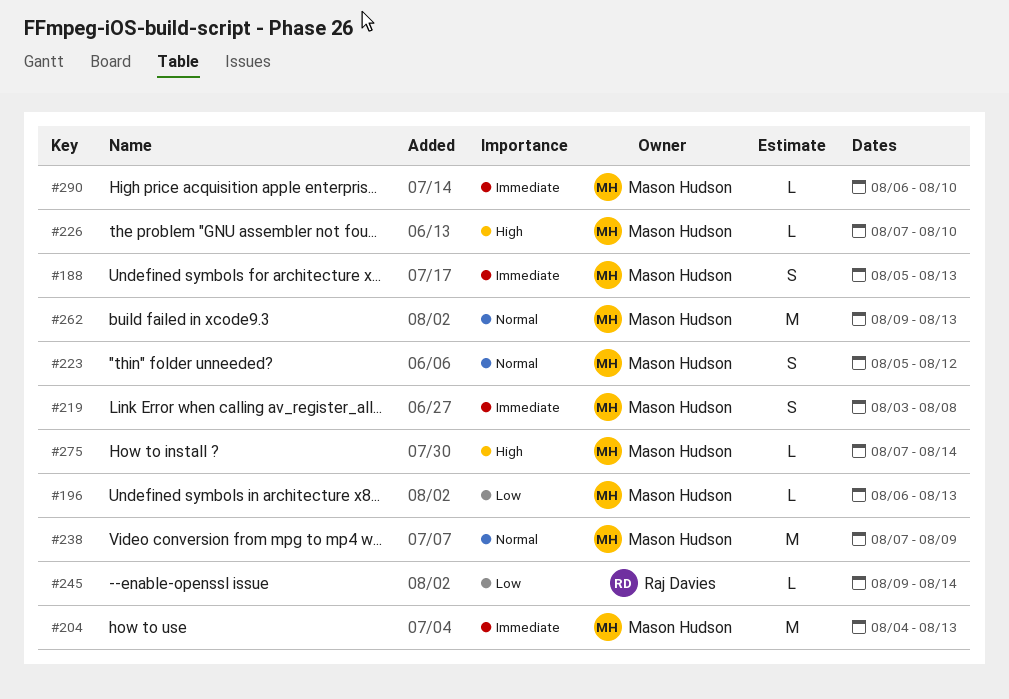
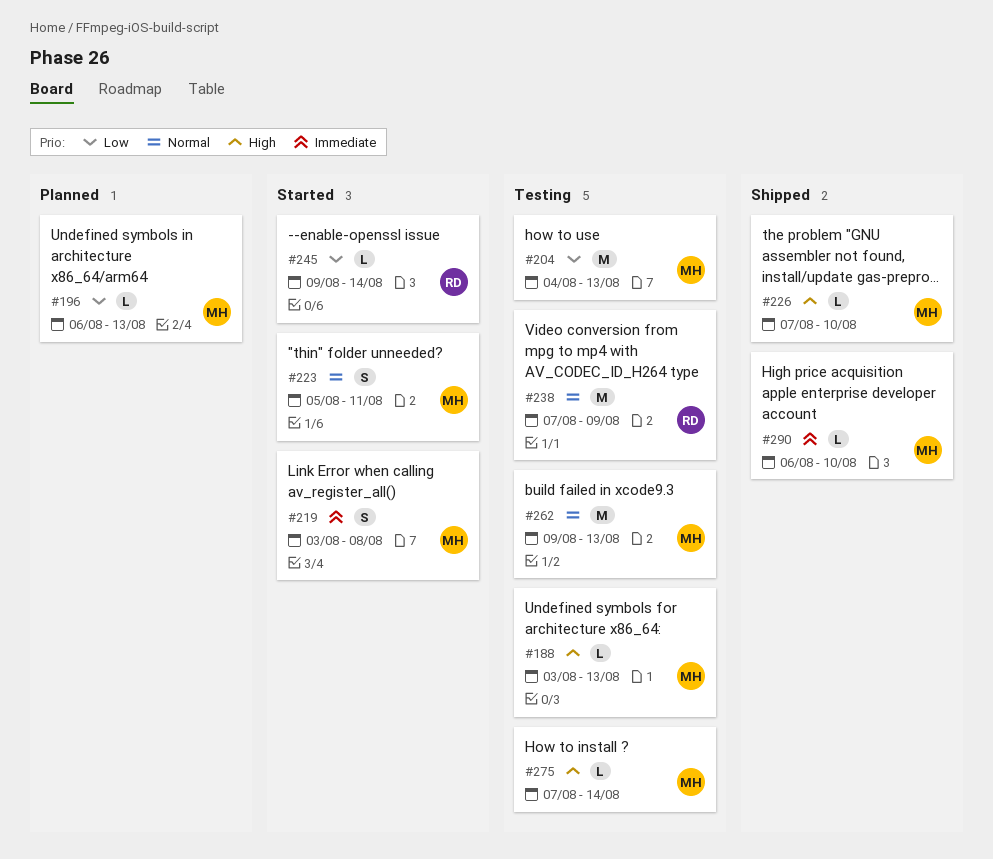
#188, priority: Immediate -> High
#188, estimate: S -> L
#188, start: Aug 5 -> Aug 3
#204, priority: Immediate -> Low
#223, due: Aug 12 -> Aug 11
#238, owner: Mason Hudson -> Raj Davies

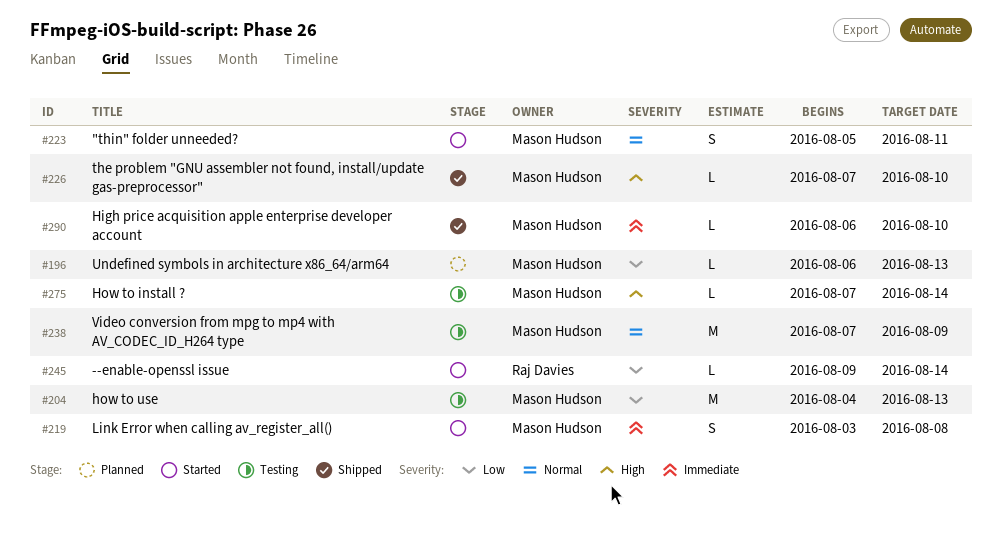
#188: present -> none
#238, owner: Raj Davies -> Mason Hudson
#262: present -> none

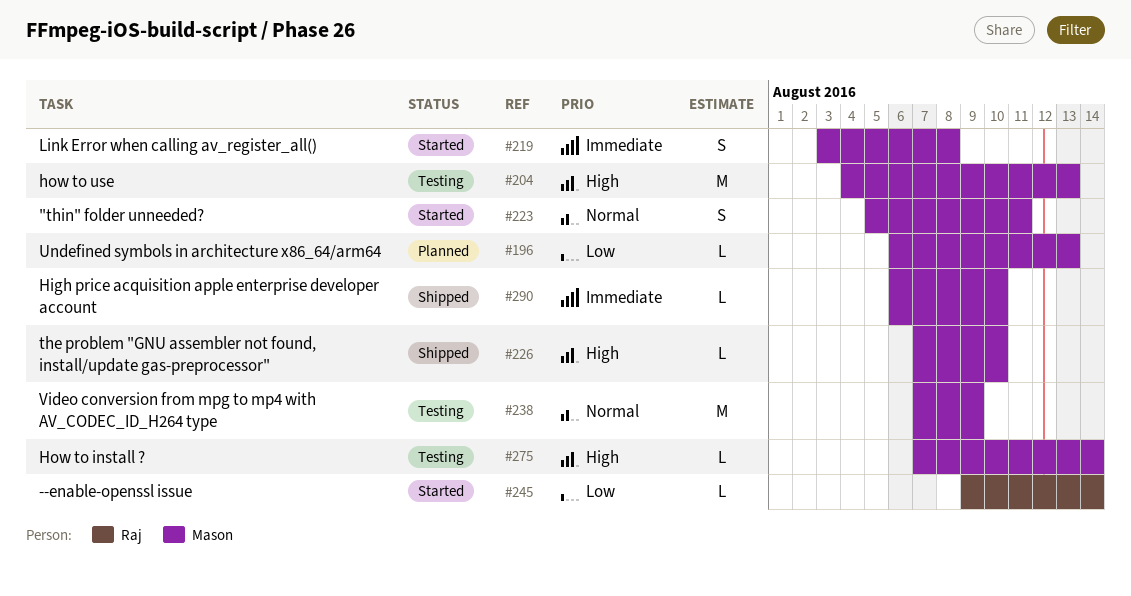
#204, priority: Low -> High

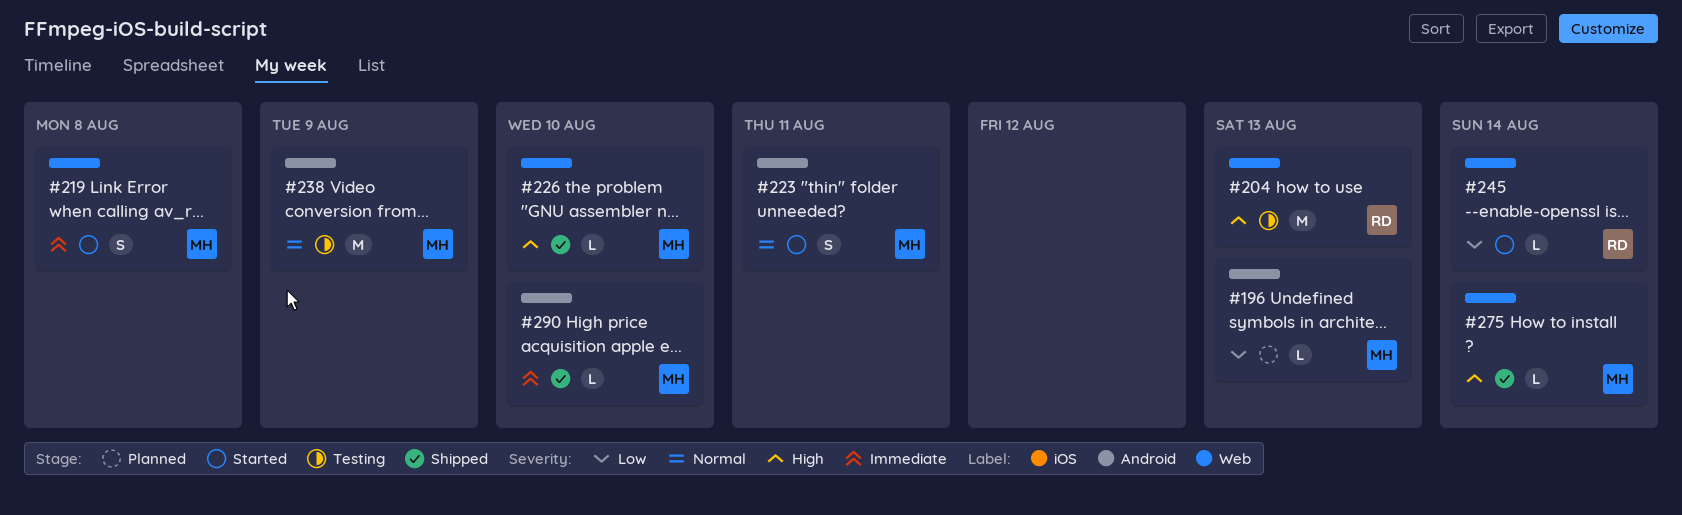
#204, owner: Mason -> Raj
#275, status: Testing -> Shipped

